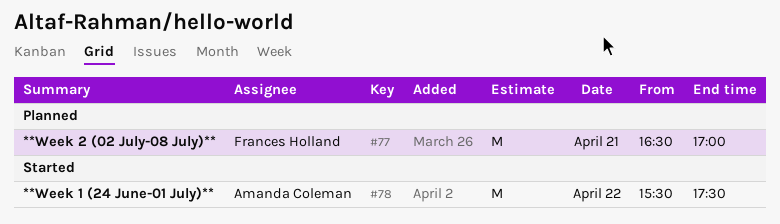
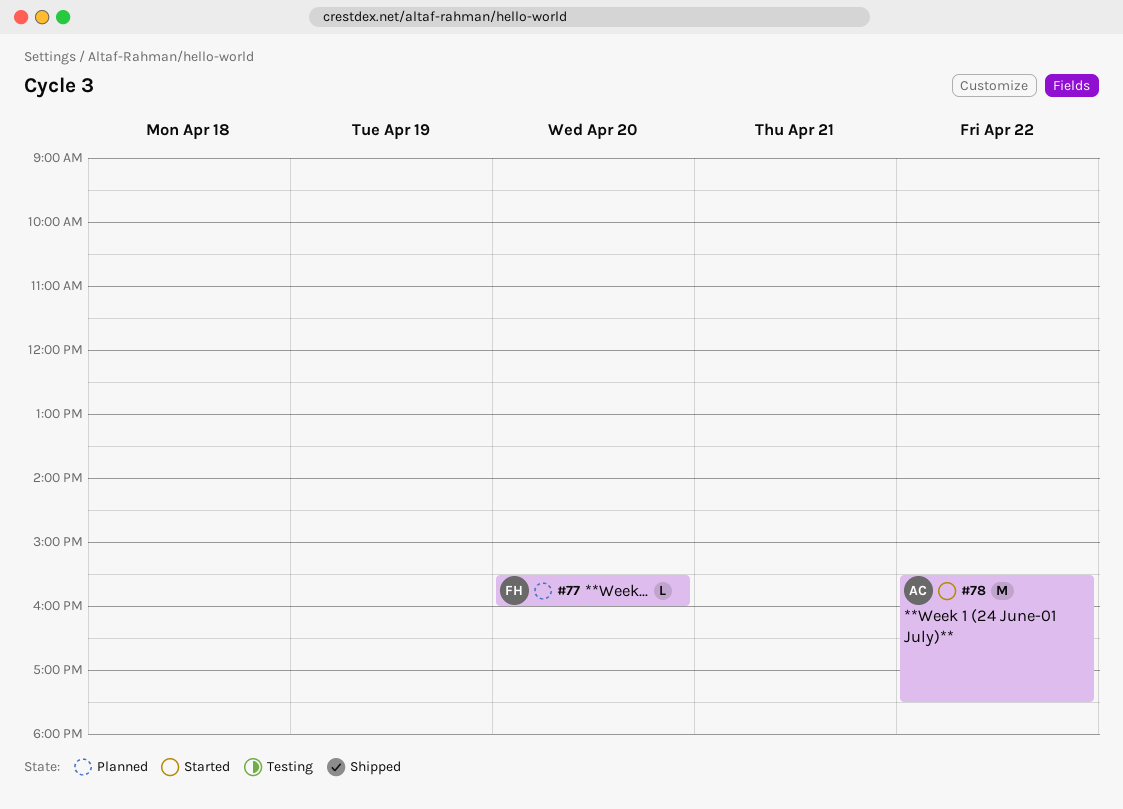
#77, estimate: M -> L
#77, day: Apr 21 -> Apr 20
#77, begins: 16:30 -> 15:30
#77, ends: 17:00 -> 16:00

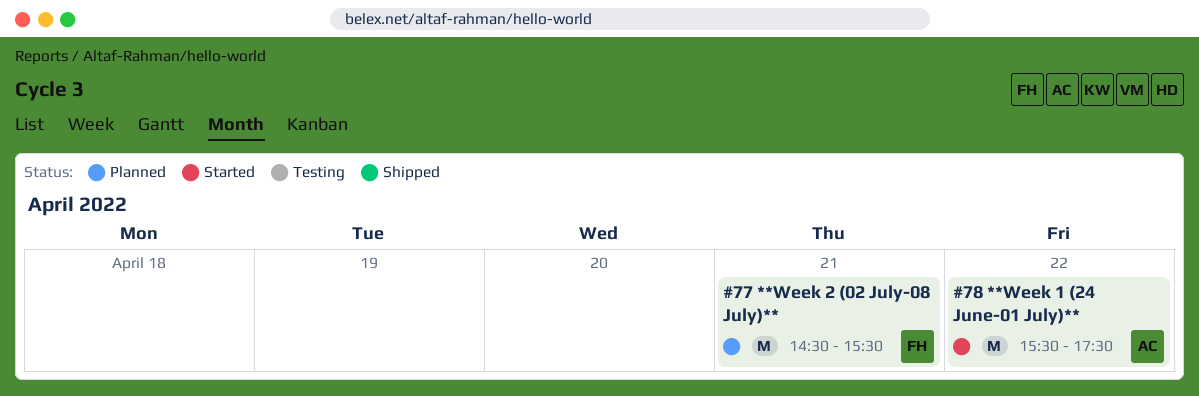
#77, estimate: L -> M
#77, day: Apr 20 -> Apr 21
#77, begins: 15:30 -> 14:30
#77, ends: 16:00 -> 15:30

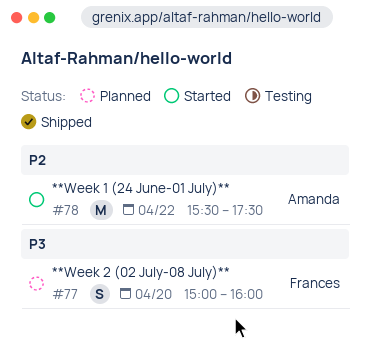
#77, estimate: M -> S
#77, day: Apr 21 -> Apr 20
#77, begins: 14:30 -> 15:00
#77, ends: 15:30 -> 16:00

